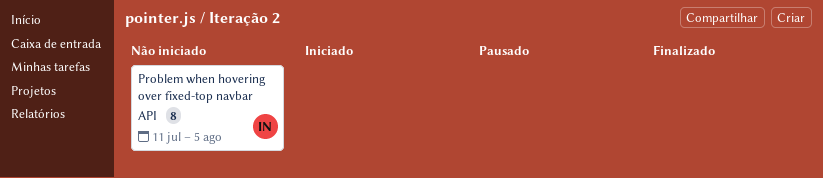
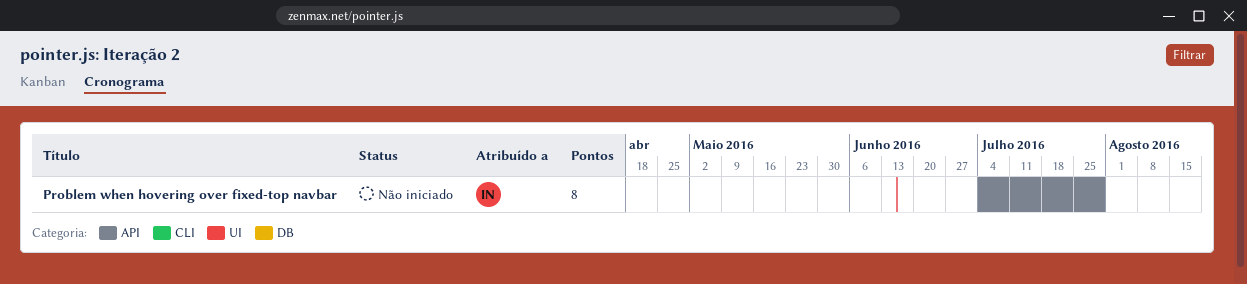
Problem when hovering over fixed-top navbar, start: Jul 11 -> Jul 4
Problem when hovering over fixed-top navbar, due: Aug 5 -> Jul 29

